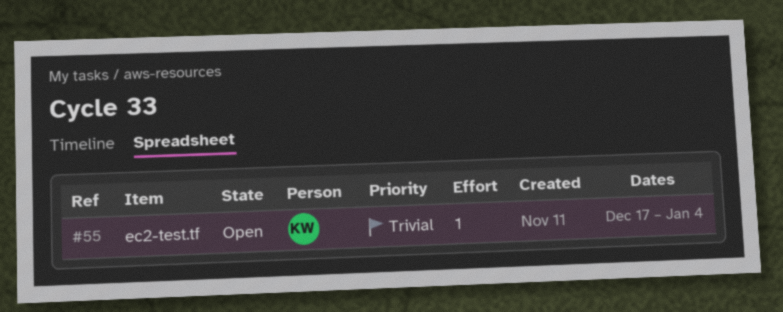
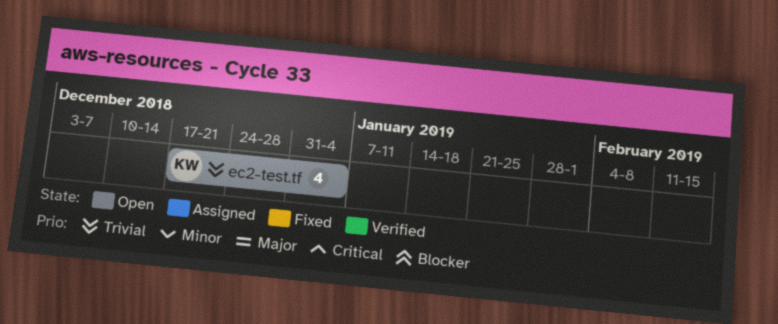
ec2-test.tf, estimate: 1 -> 4

